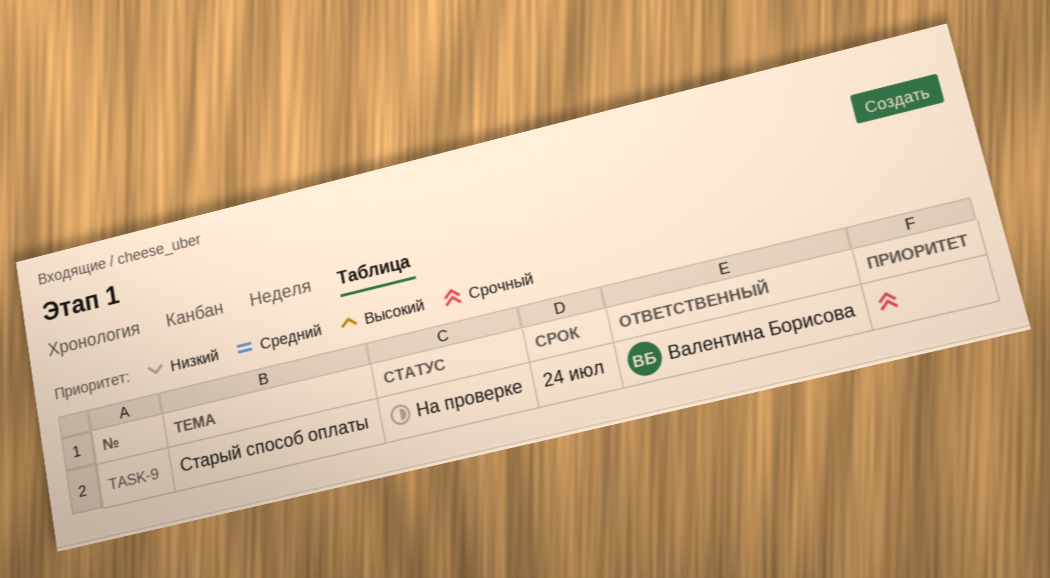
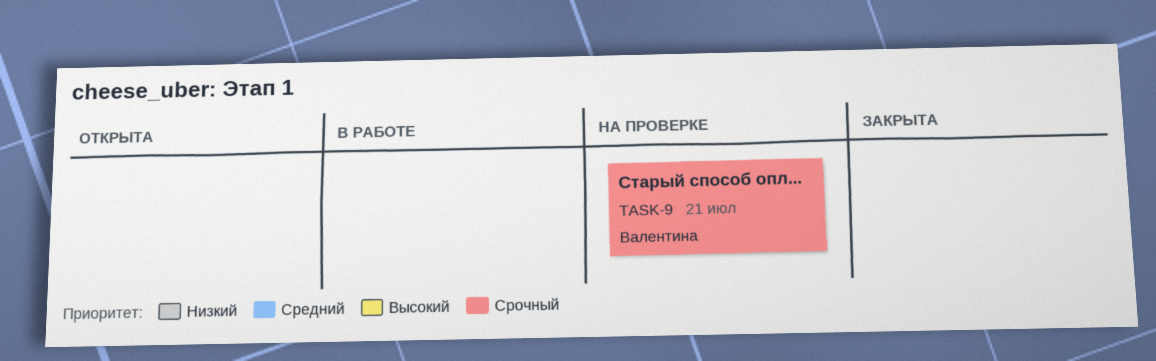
TASK-9, due: Jul 24 -> Jul 21

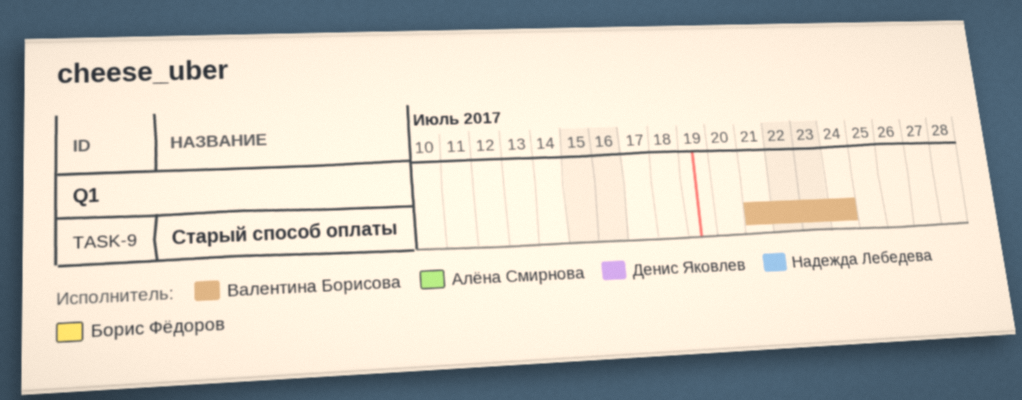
TASK-9, due: Jul 21 -> Jul 24

